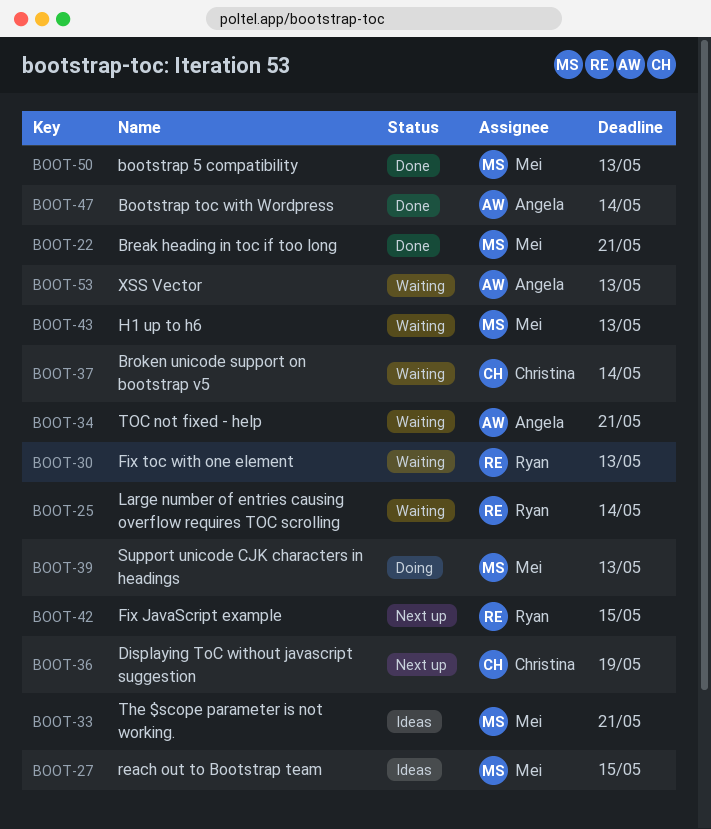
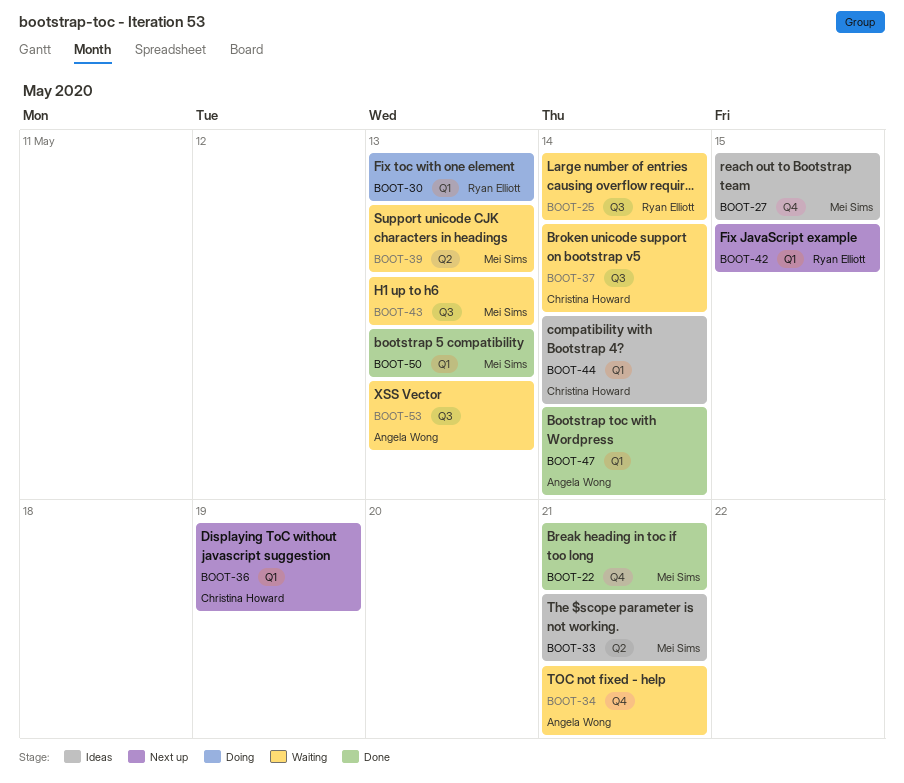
BOOT-30, status: Waiting -> Doing
BOOT-39, status: Doing -> Waiting
BOOT-44: none -> present

